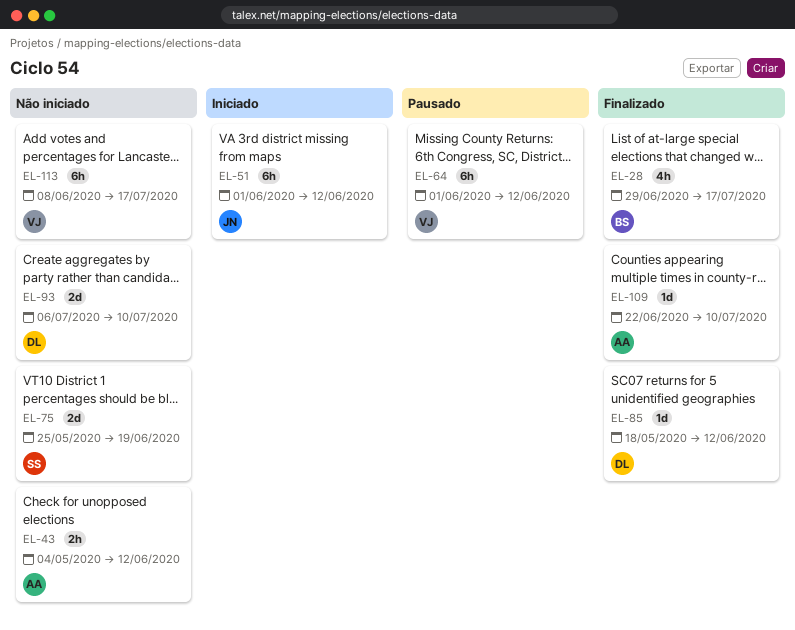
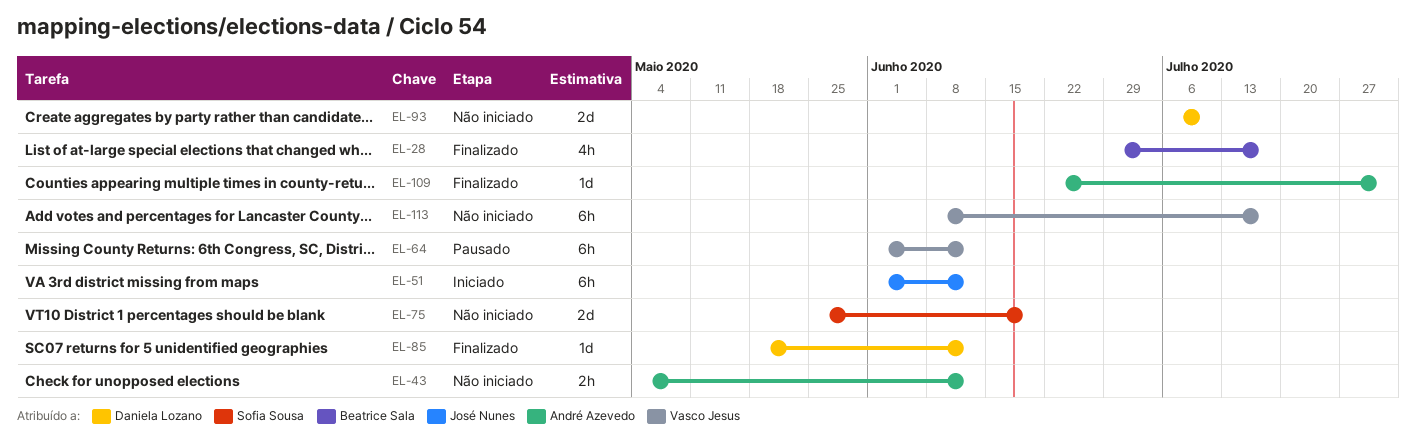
EL-109, due: Jul 10 -> Jul 31

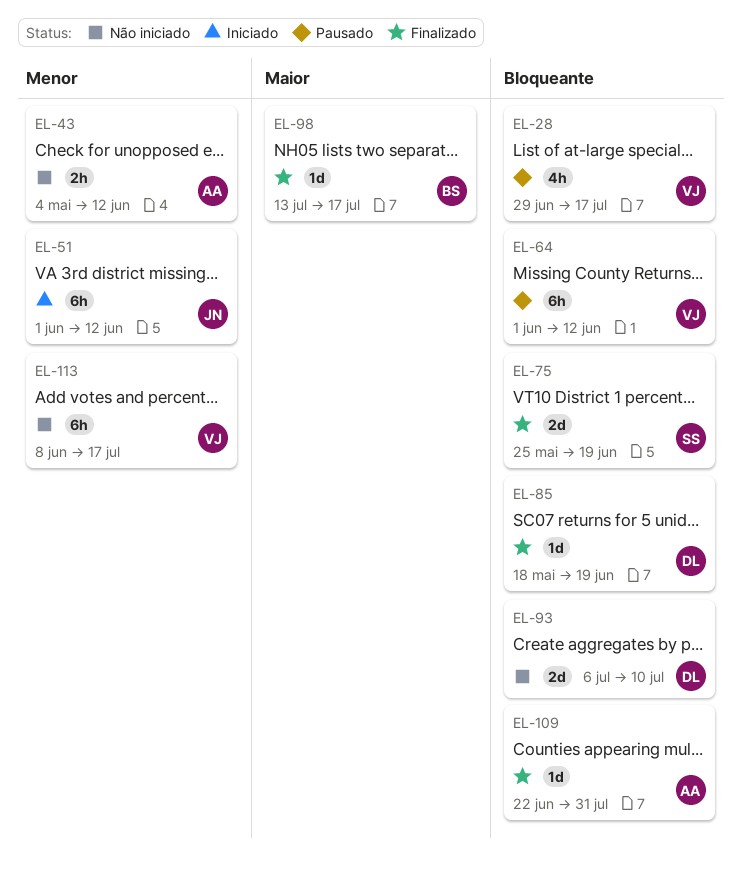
EL-28, status: Finalizado -> Pausado
EL-28, owner: Beatrice Sala -> Vasco Jesus
EL-75, status: Não iniciado -> Finalizado
EL-85, due: Jun 12 -> Jun 19
EL-98: none -> present

